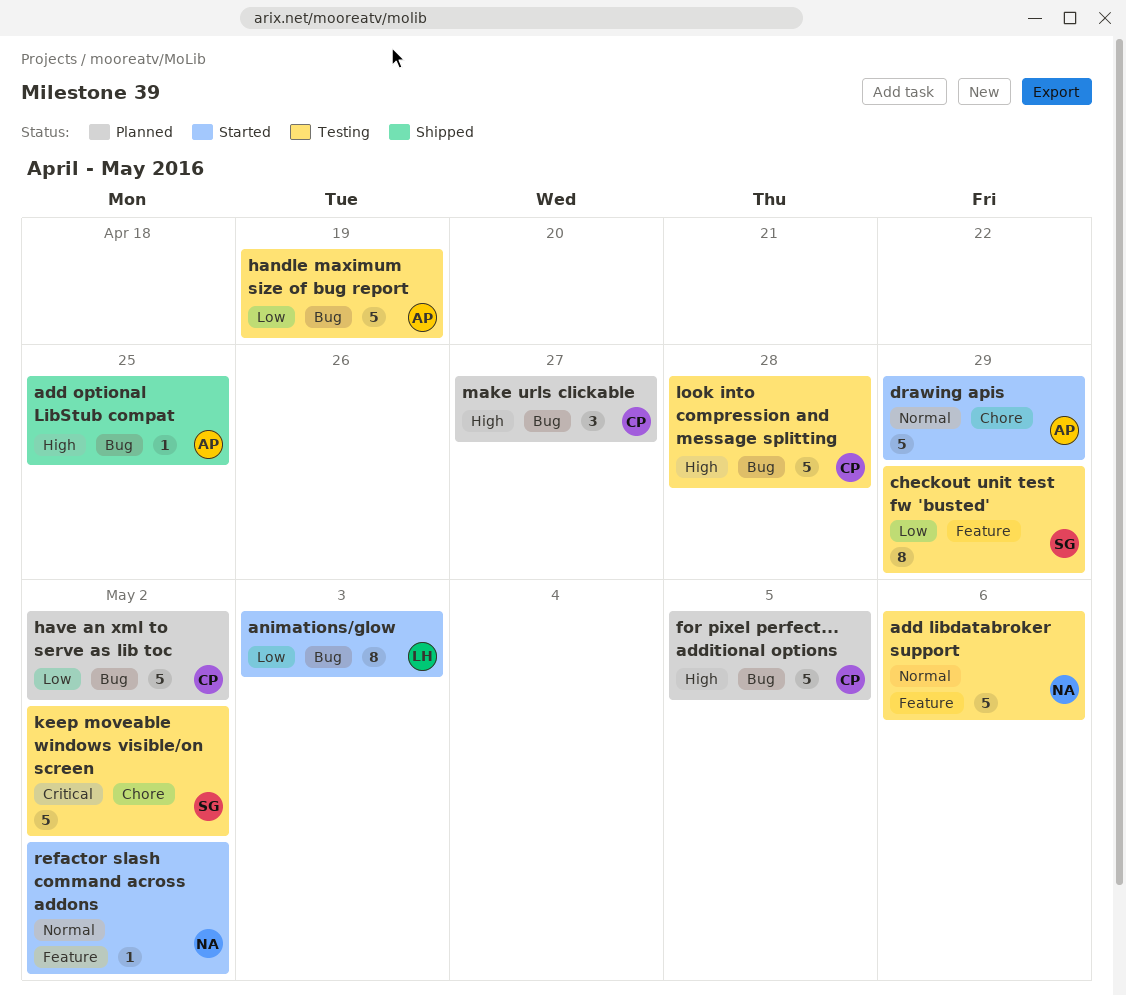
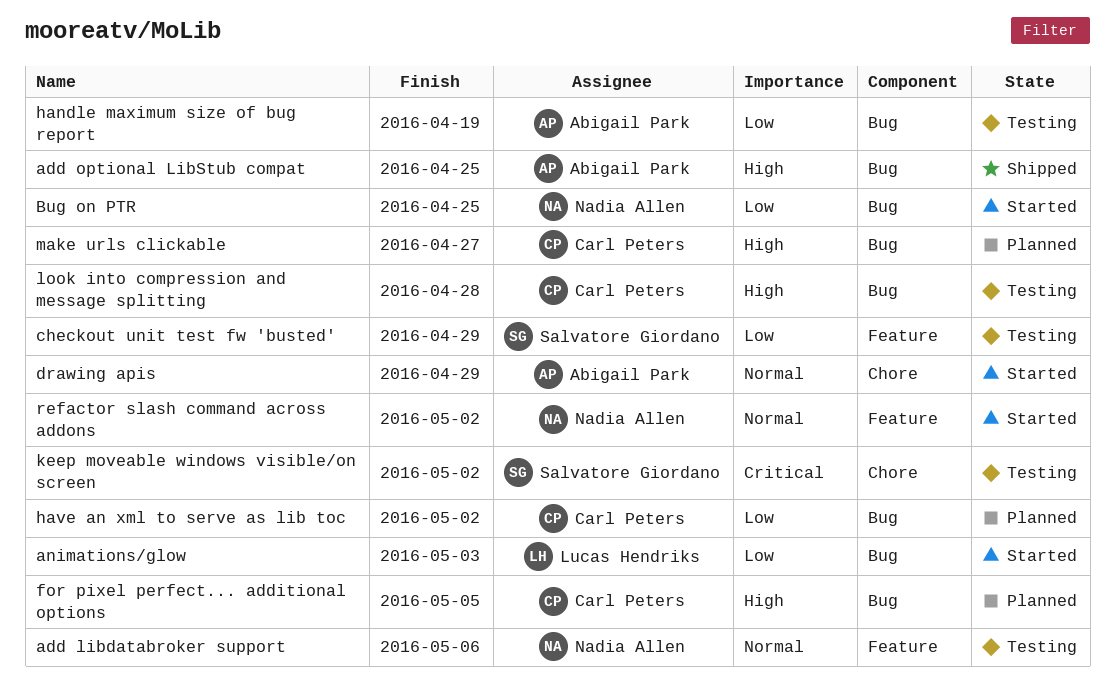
Bug on PTR: none -> present

